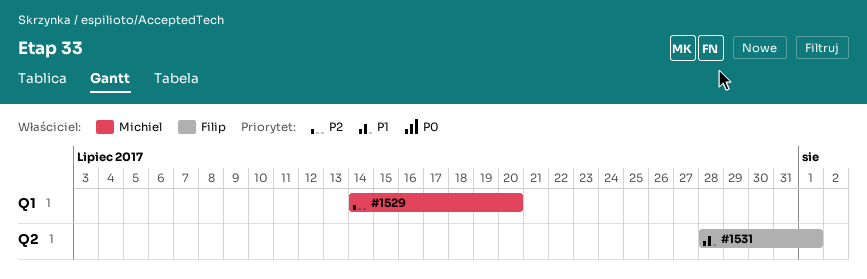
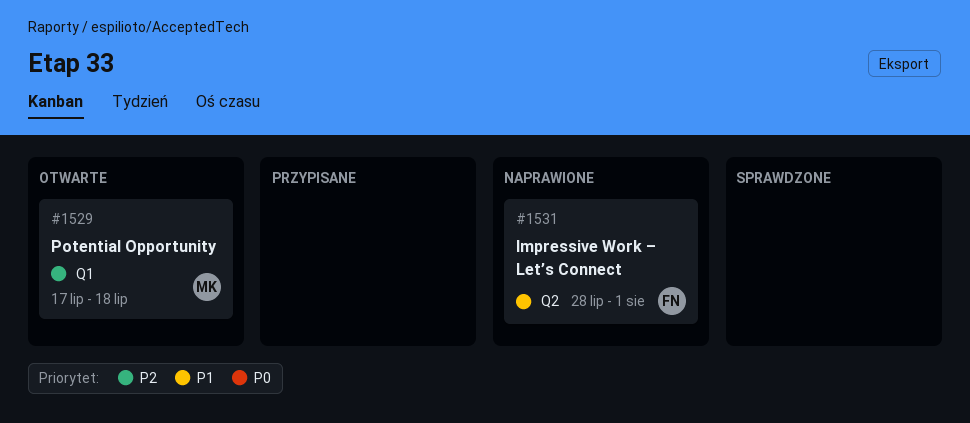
#1529, start: Jul 14 -> Jul 17
#1529, due: Jul 20 -> Jul 18

